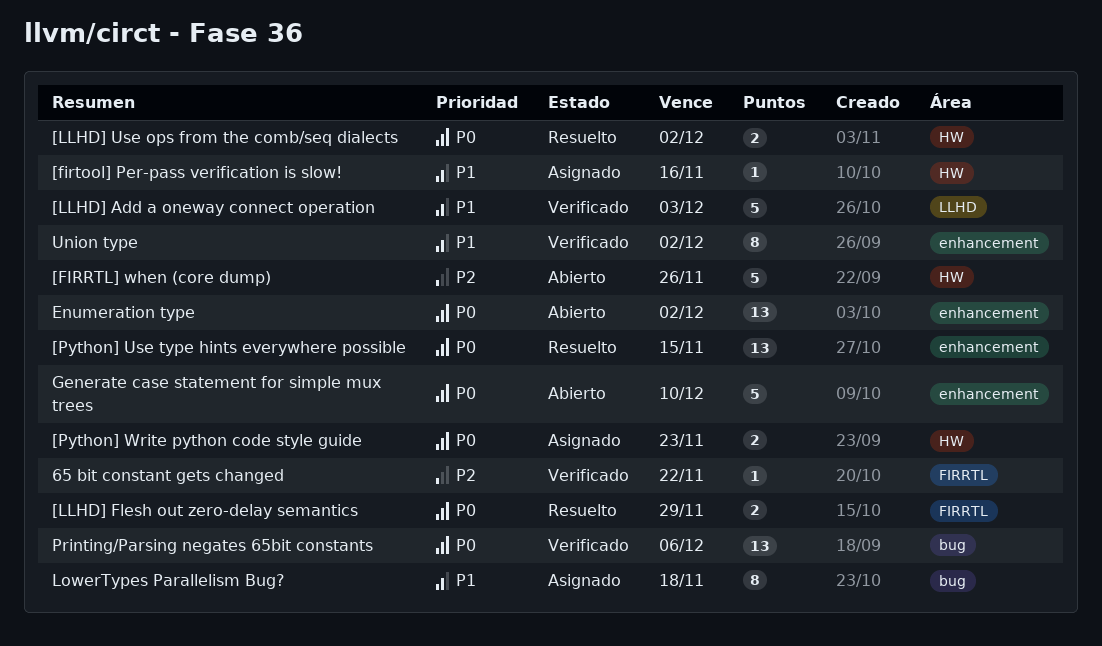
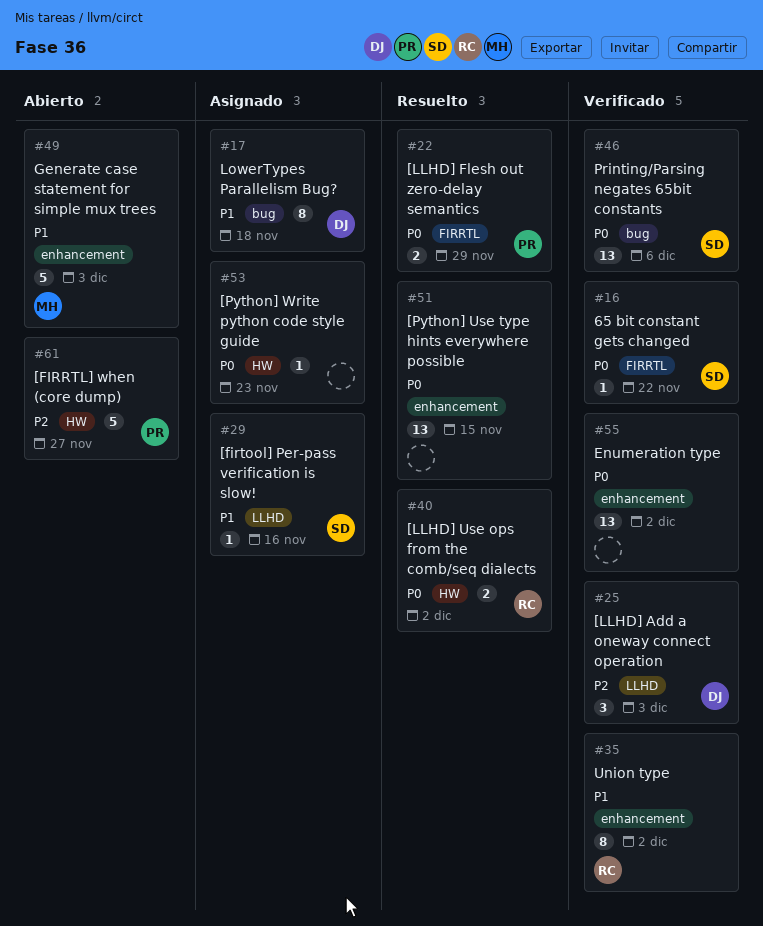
65 bit constant gets changed, priority: P2 -> P0
[FIRRTL] when (core dump), due: Nov 26 -> Nov 27
[firtool] Per-pass verification is slow!, label: HW -> LLHD
[LLHD] Add a oneway connect operation, priority: P1 -> P2
[LLHD] Add a oneway connect operation, estimate: 5 -> 3
[Python] Write python code style guide, estimate: 2 -> 1
Enumeration type, status: Abierto -> Verificado
Generate case statement for simple mux trees, priority: P0 -> P1
Generate case statement for simple mux trees, due: Dec 10 -> Dec 3

